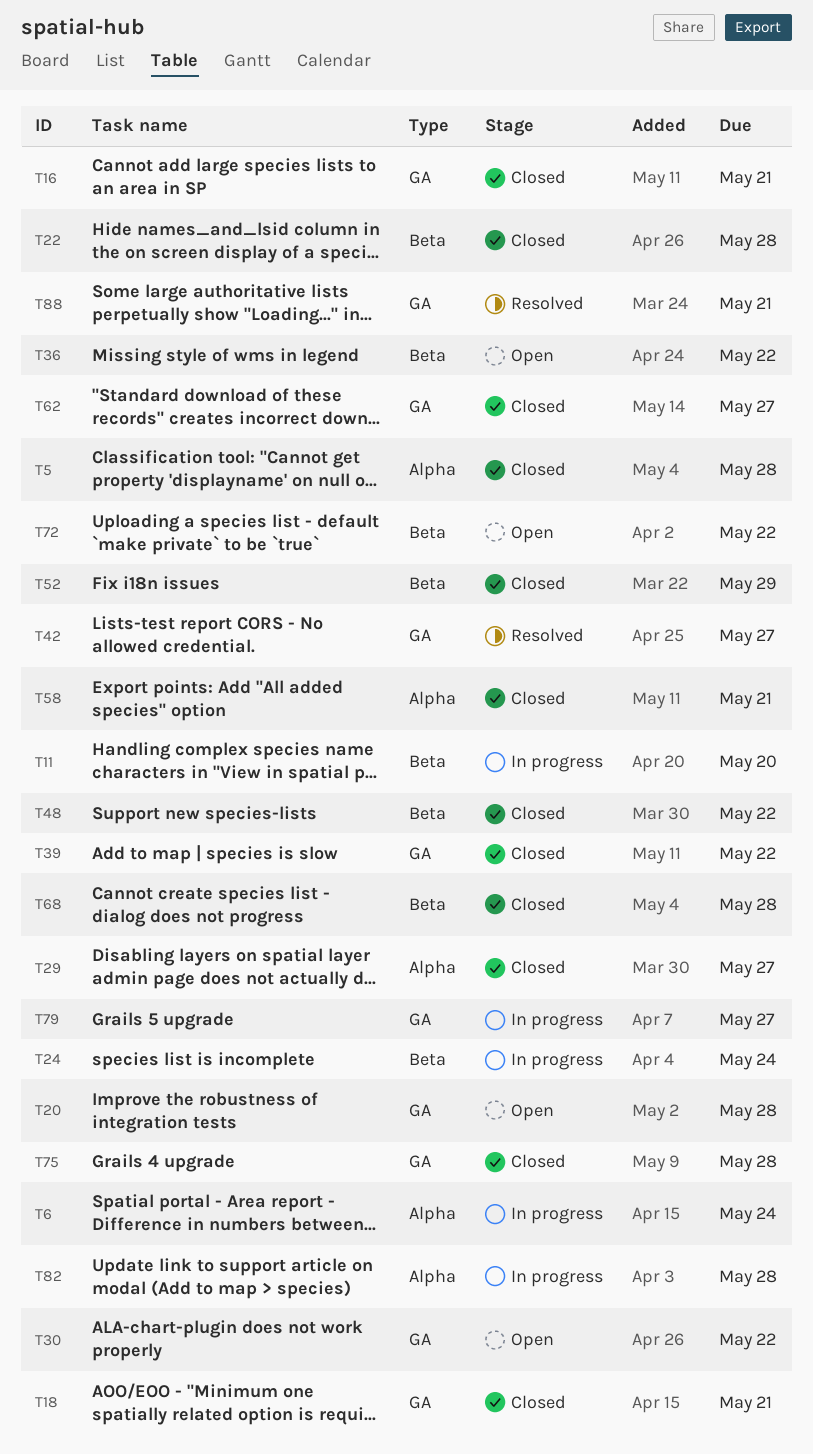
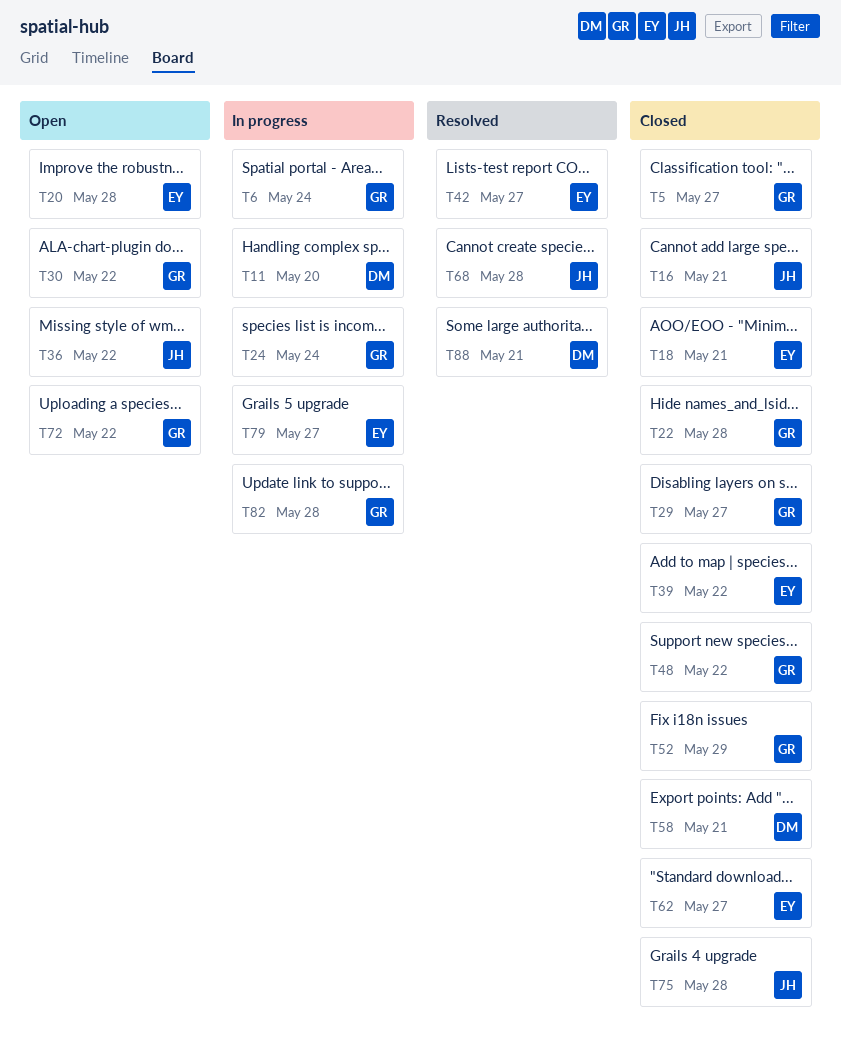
T5, due: May 28 -> May 27
T68, status: Closed -> Resolved

